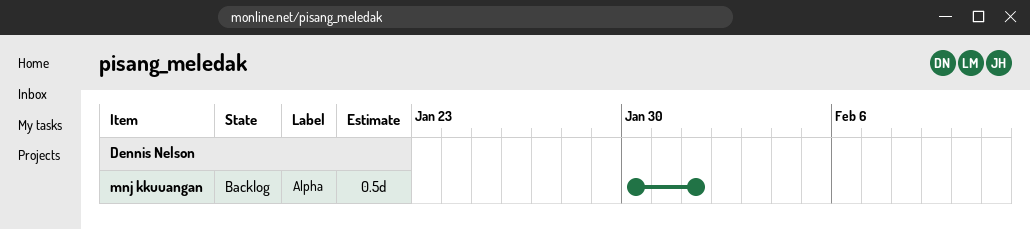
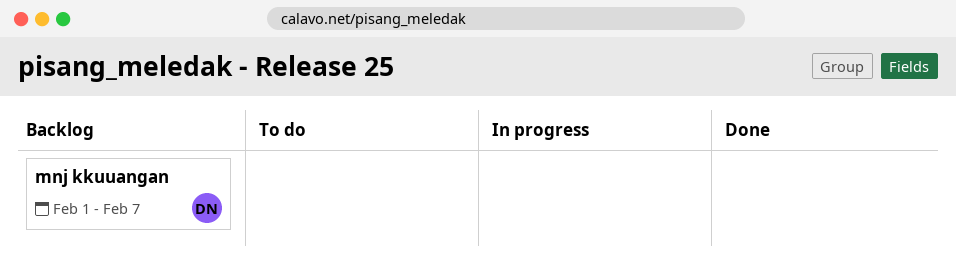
mnj kkuuangan, start: Jan 30 -> Feb 1
mnj kkuuangan, due: Feb 1 -> Feb 7

